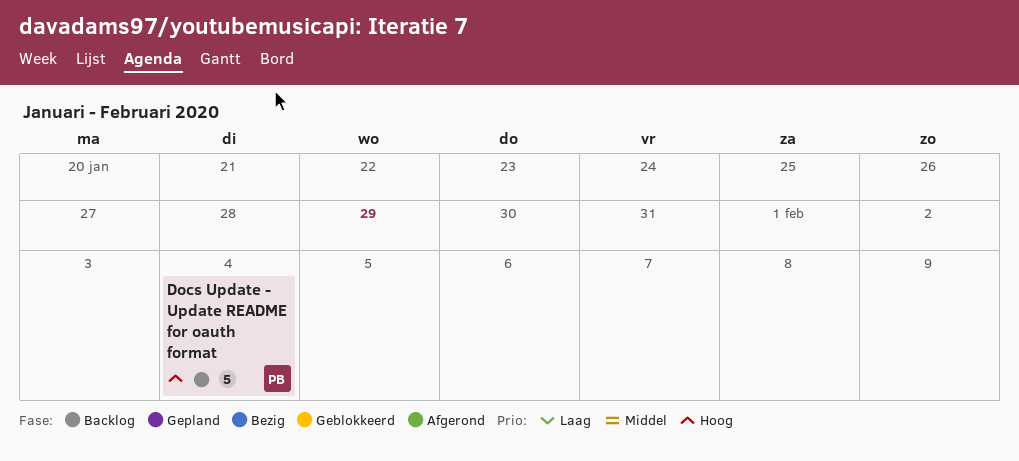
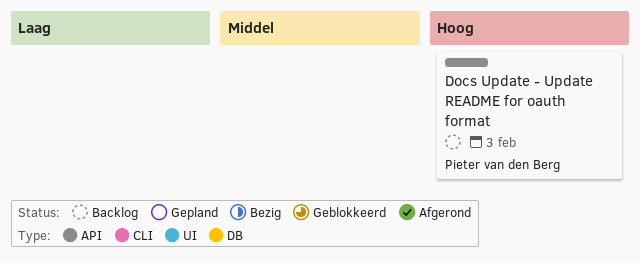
Docs Update - Update README for oauth format, due: Feb 4 -> Feb 3

